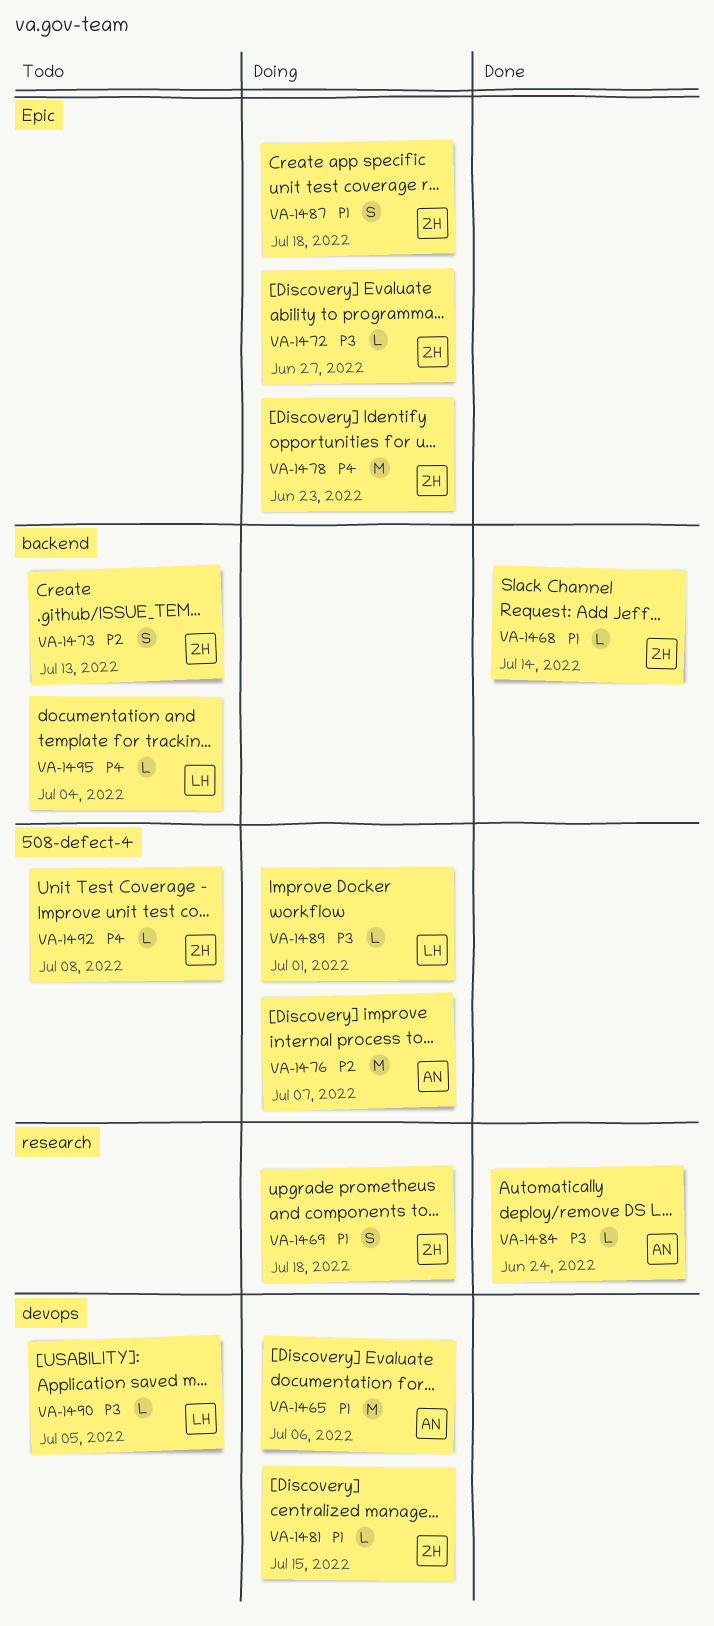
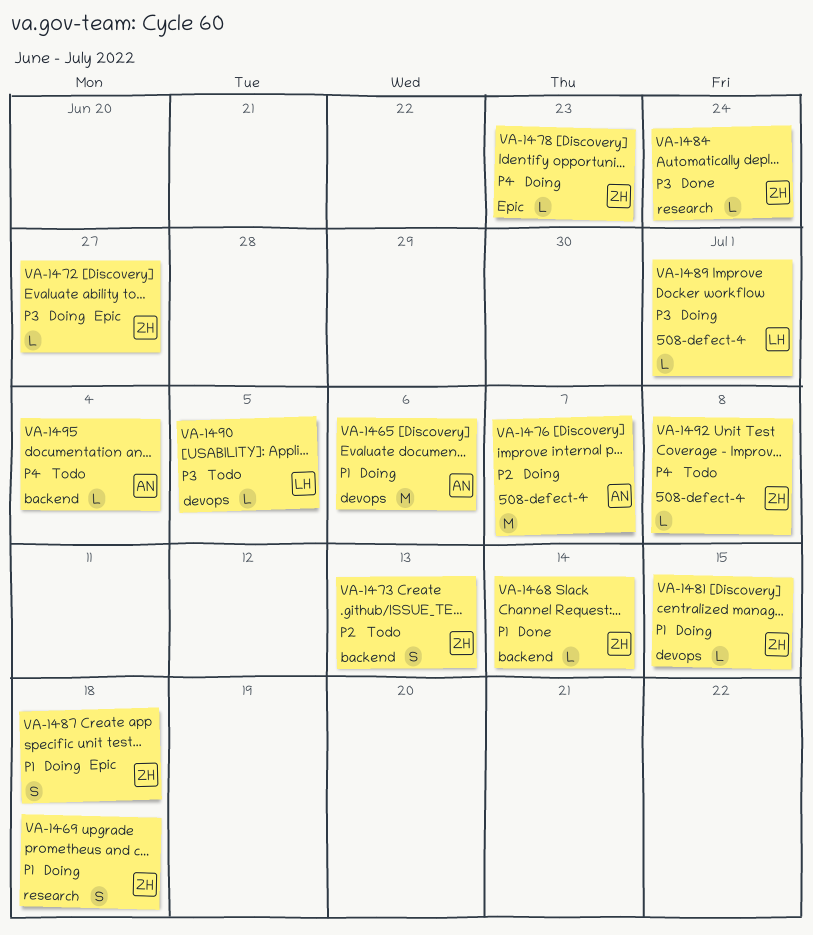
VA-1478, estimate: M -> L
VA-1484, owner: AN -> ZH
VA-1495, owner: LH -> AN

